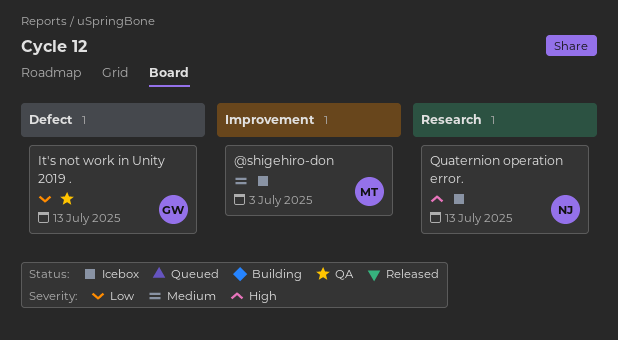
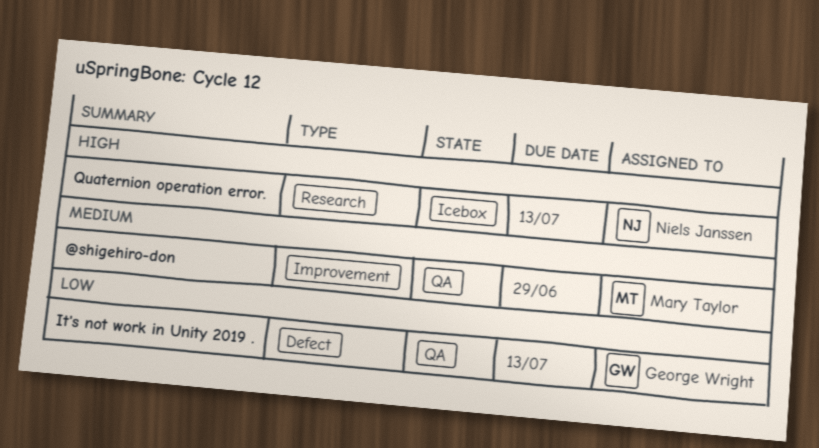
@shigehiro-don, status: Icebox -> QA
@shigehiro-don, due: Jul 3 -> Jun 29

